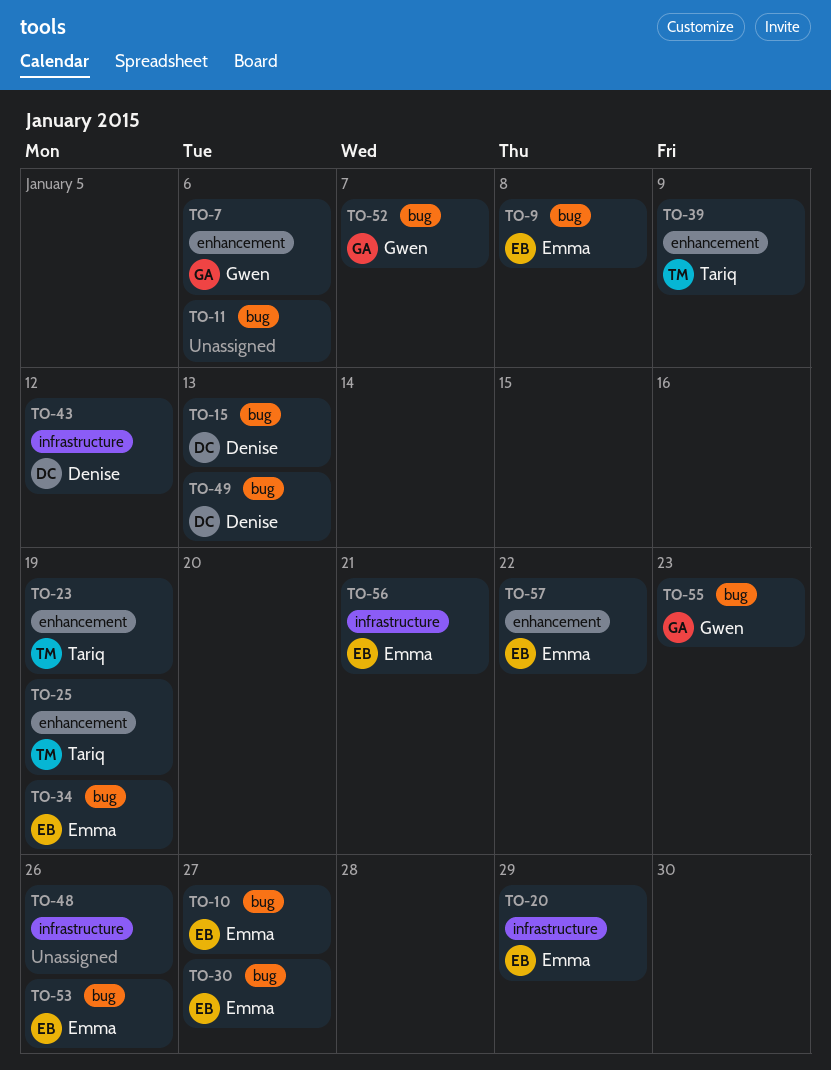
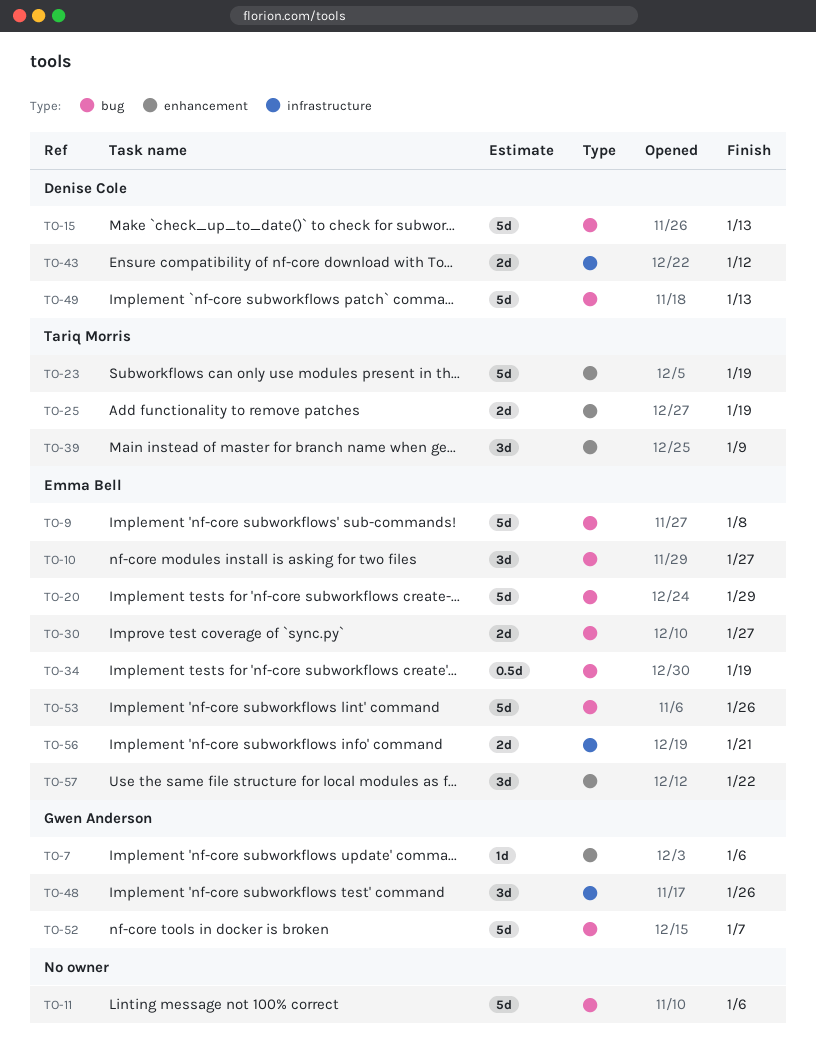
TO-20, label: infrastructure -> bug
TO-48, owner: none -> Gwen Anderson
TO-55: present -> none

